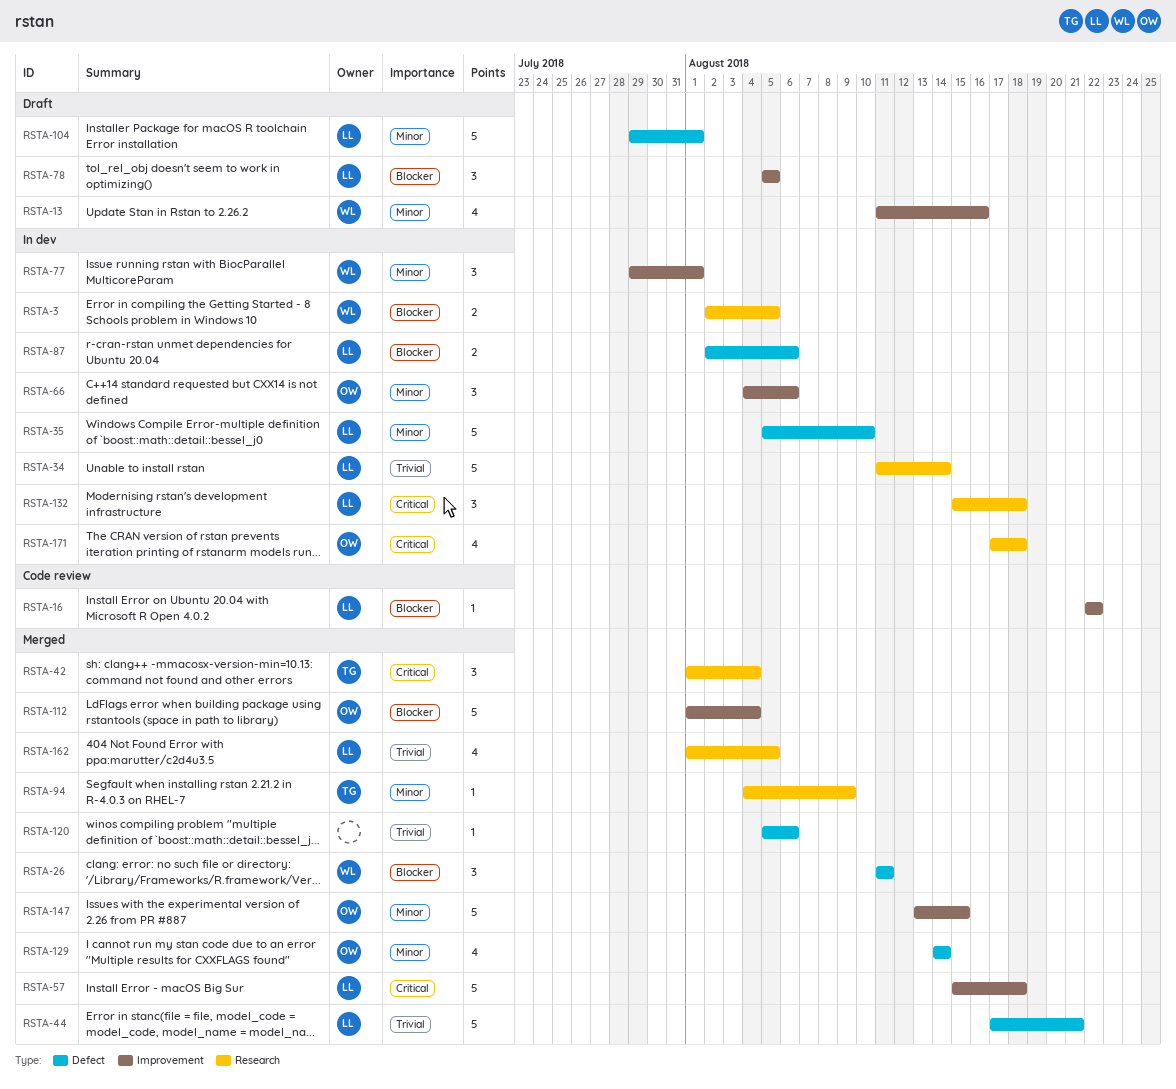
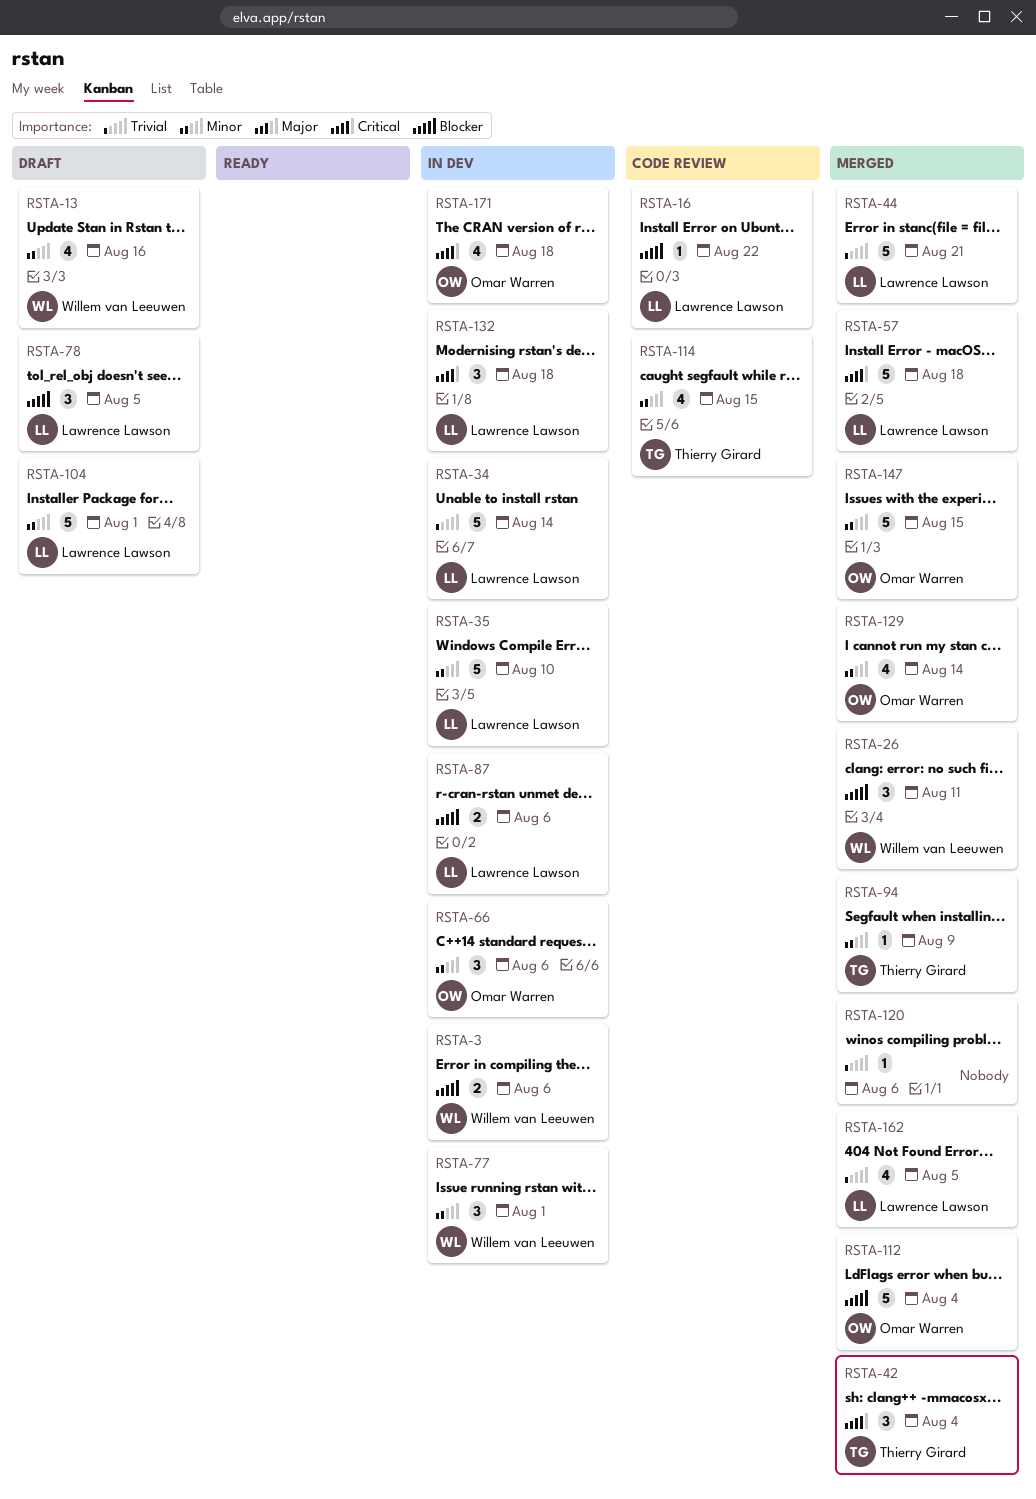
RSTA-3, due: Aug 5 -> Aug 6
RSTA-114: none -> present

